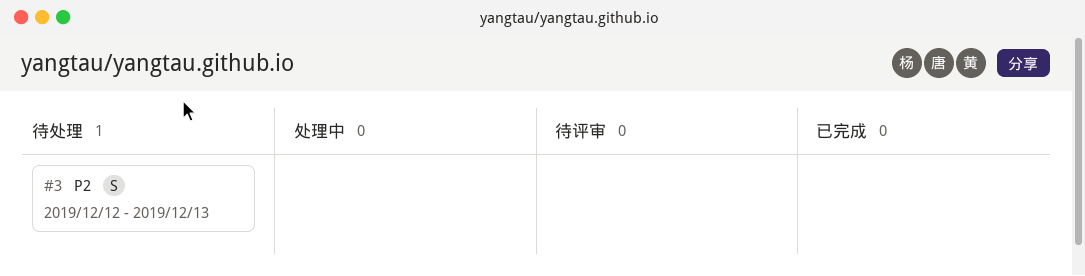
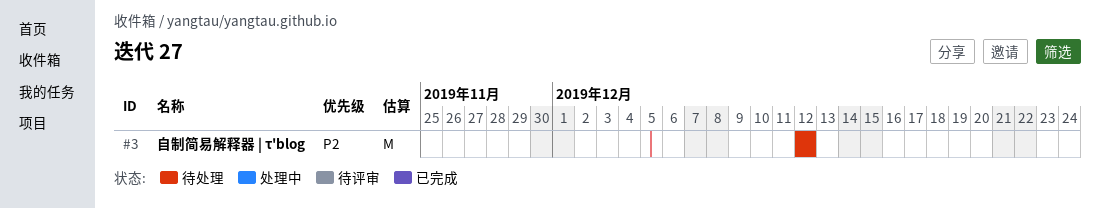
#3, estimate: S -> M
#3, due: Dec 13 -> Dec 12

